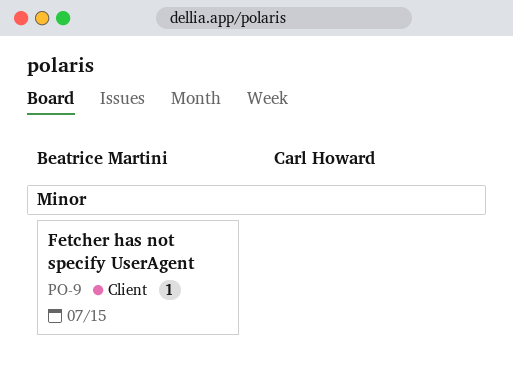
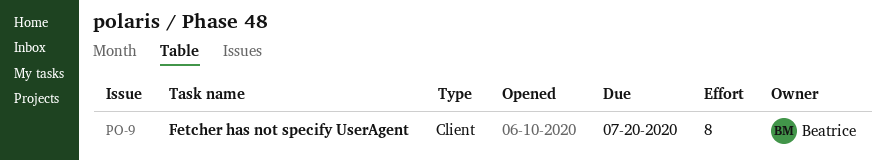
PO-9, estimate: 1 -> 8
PO-9, due: Jul 15 -> Jul 20

